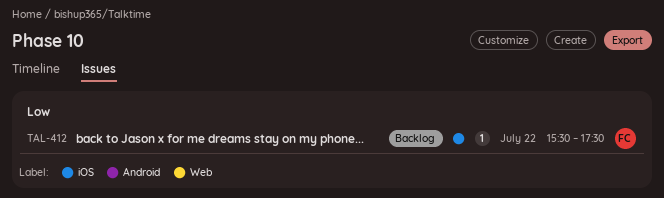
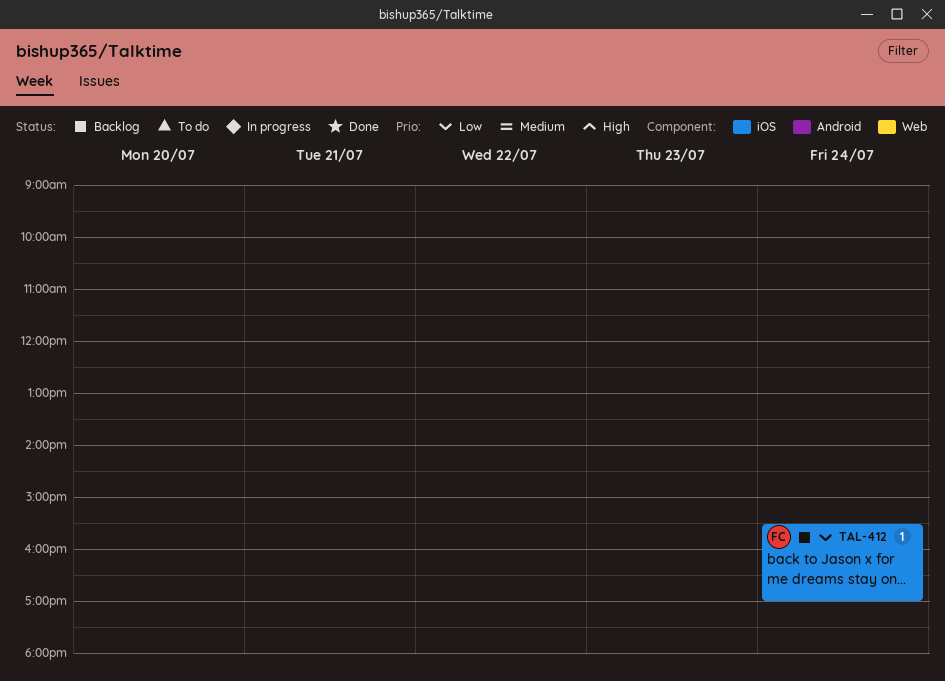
TAL-412, day: Jul 22 -> Jul 24
TAL-412, ends: 17:30 -> 17:00

